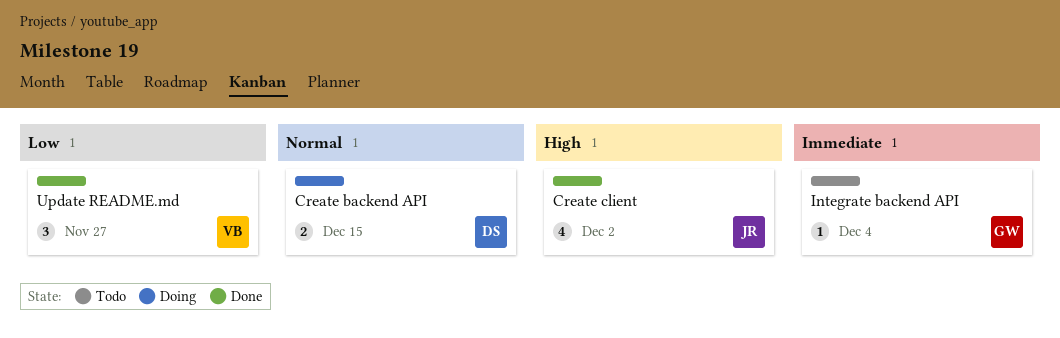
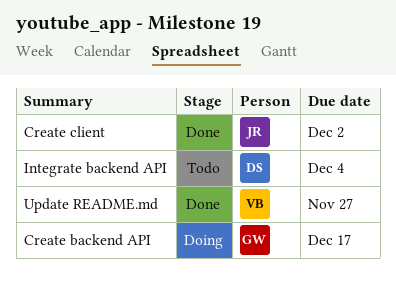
Create backend API, owner: DS -> GW
Create backend API, due: Dec 15 -> Dec 17
Integrate backend API, owner: GW -> DS

